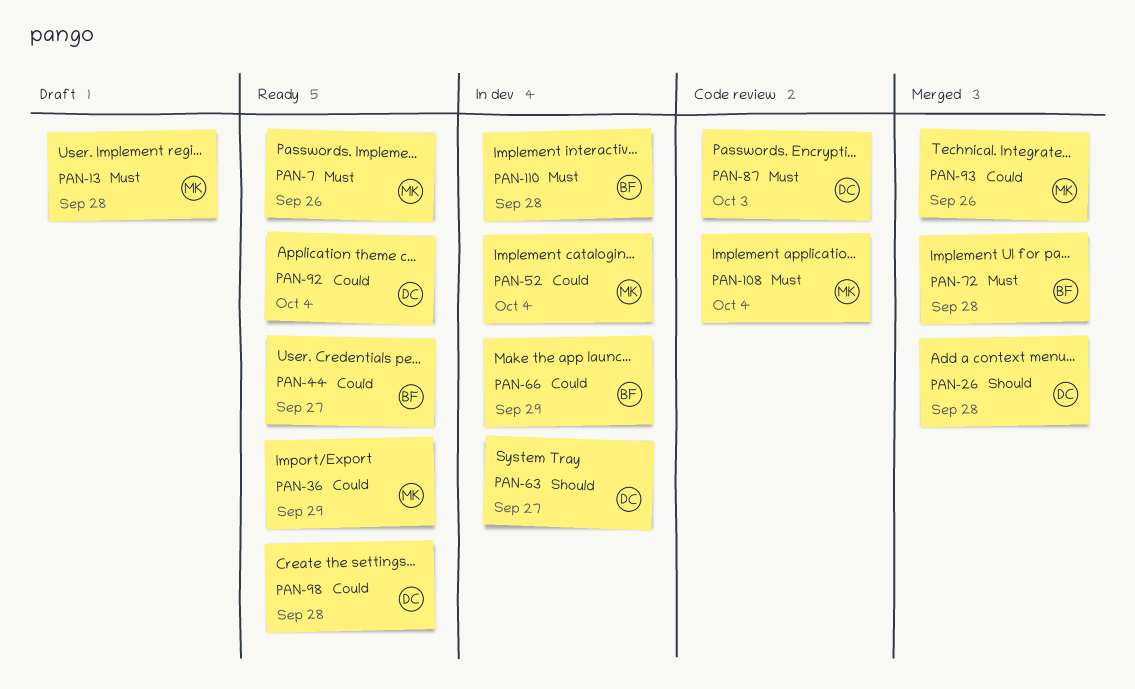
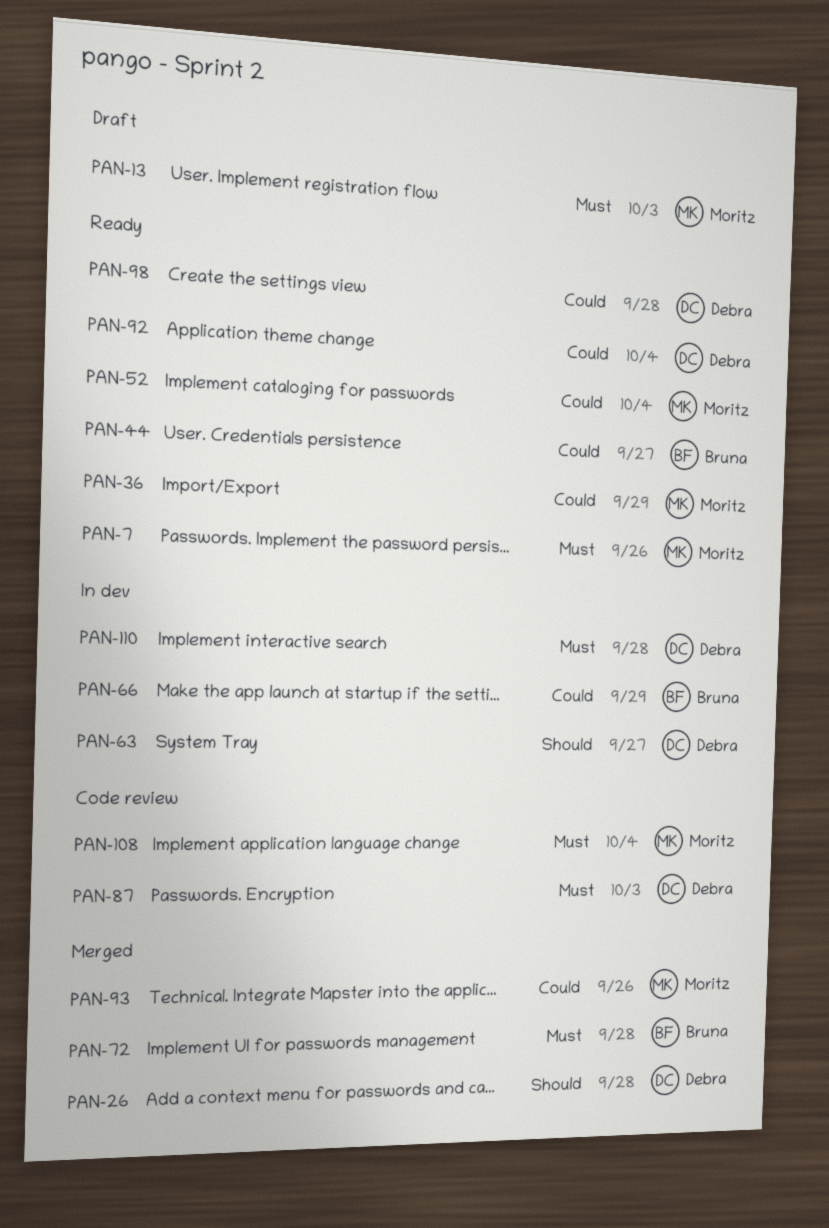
PAN-13, due: Sep 28 -> Oct 3
PAN-52, status: In dev -> Ready
PAN-110, owner: Bruna -> Debra

